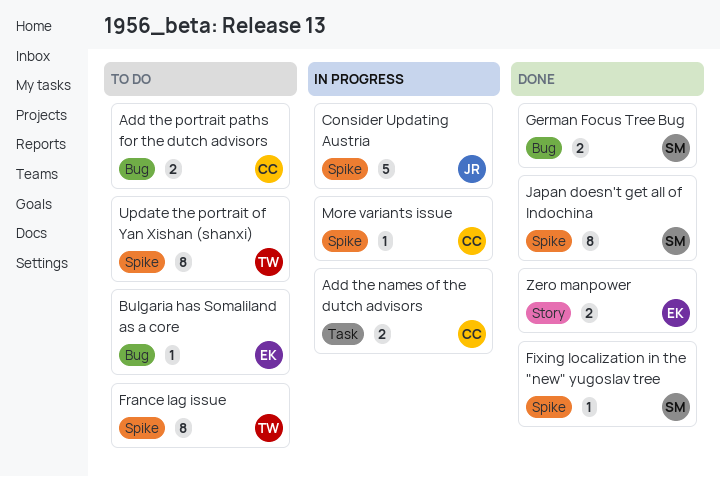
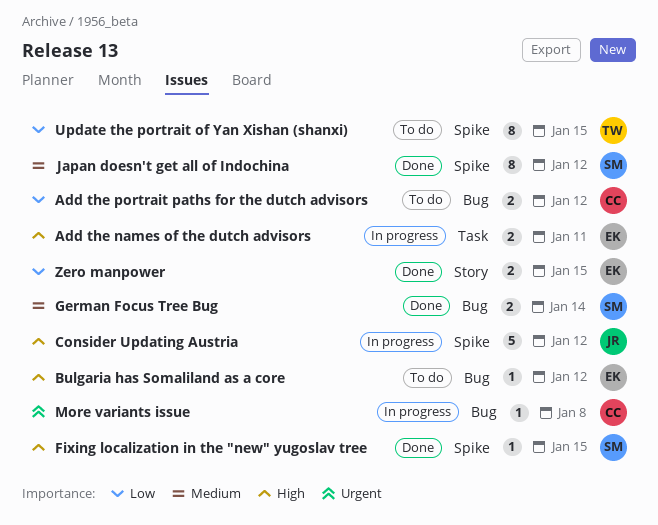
Add the names of the dutch advisors, owner: CC -> EK
France lag issue: present -> none
More variants issue, label: Spike -> Bug

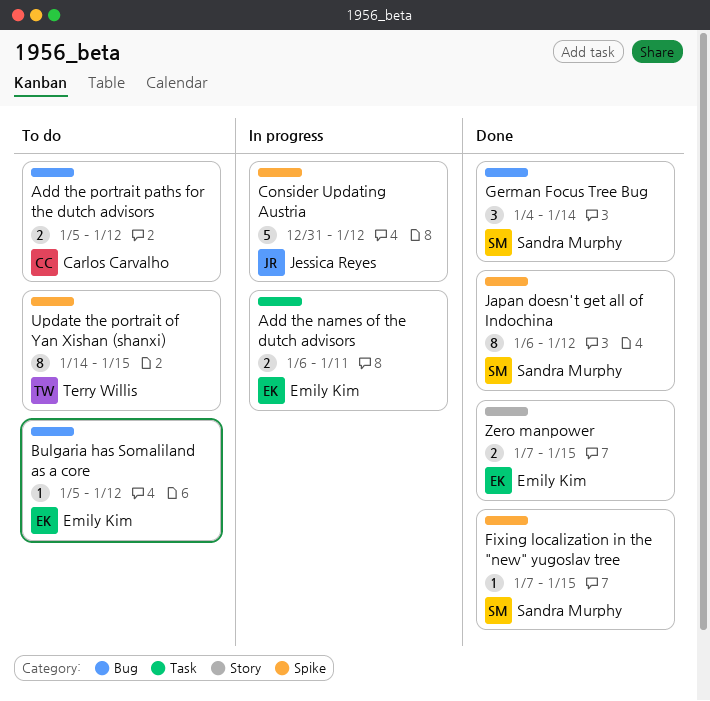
German Focus Tree Bug, estimate: 2 -> 3
More variants issue: present -> none

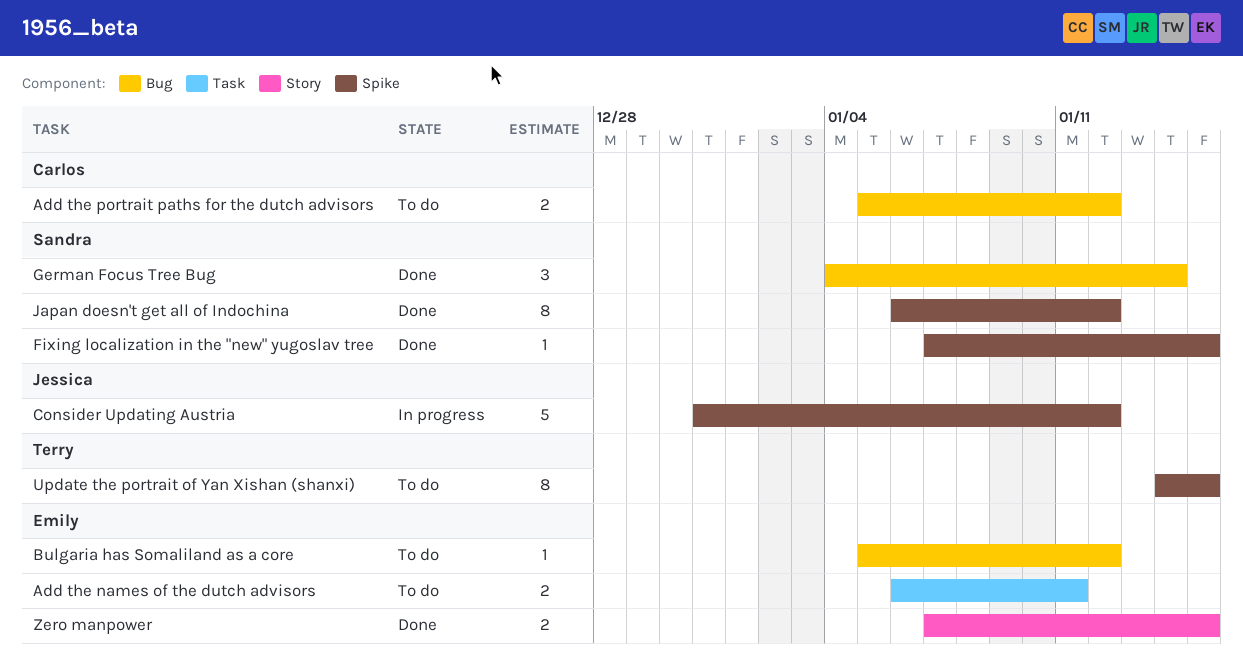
Add the names of the dutch advisors, status: In progress -> To do

